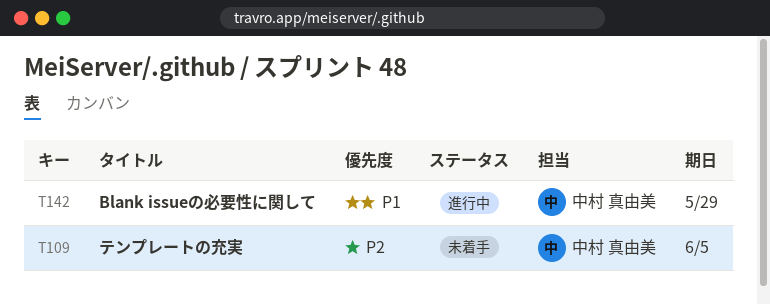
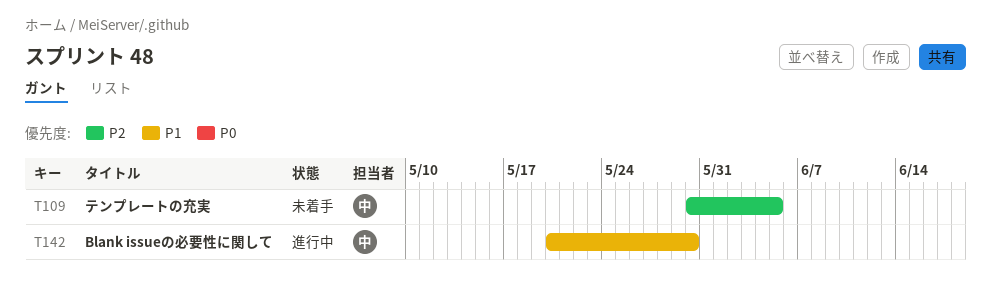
T142, due: May 29 -> May 30

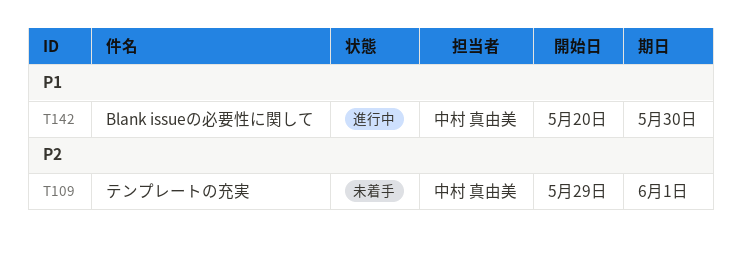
T109, start: May 30 -> May 29
T109, due: Jun 5 -> Jun 1

